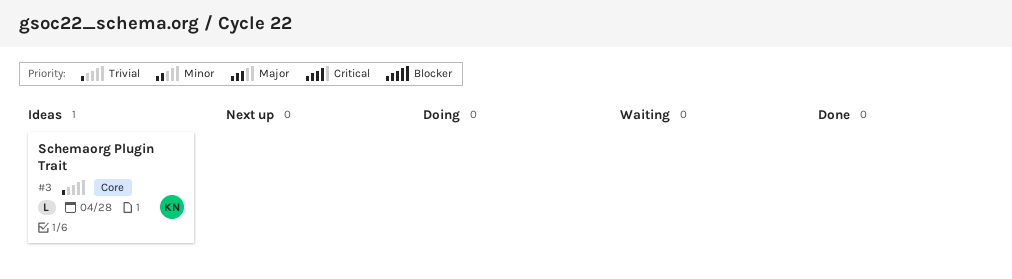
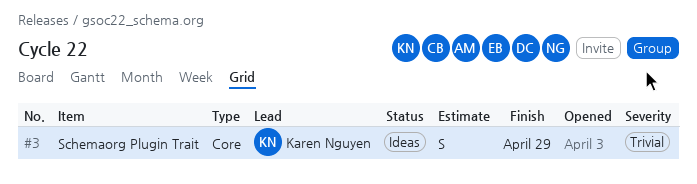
#3, estimate: L -> S
#3, due: Apr 28 -> Apr 29

